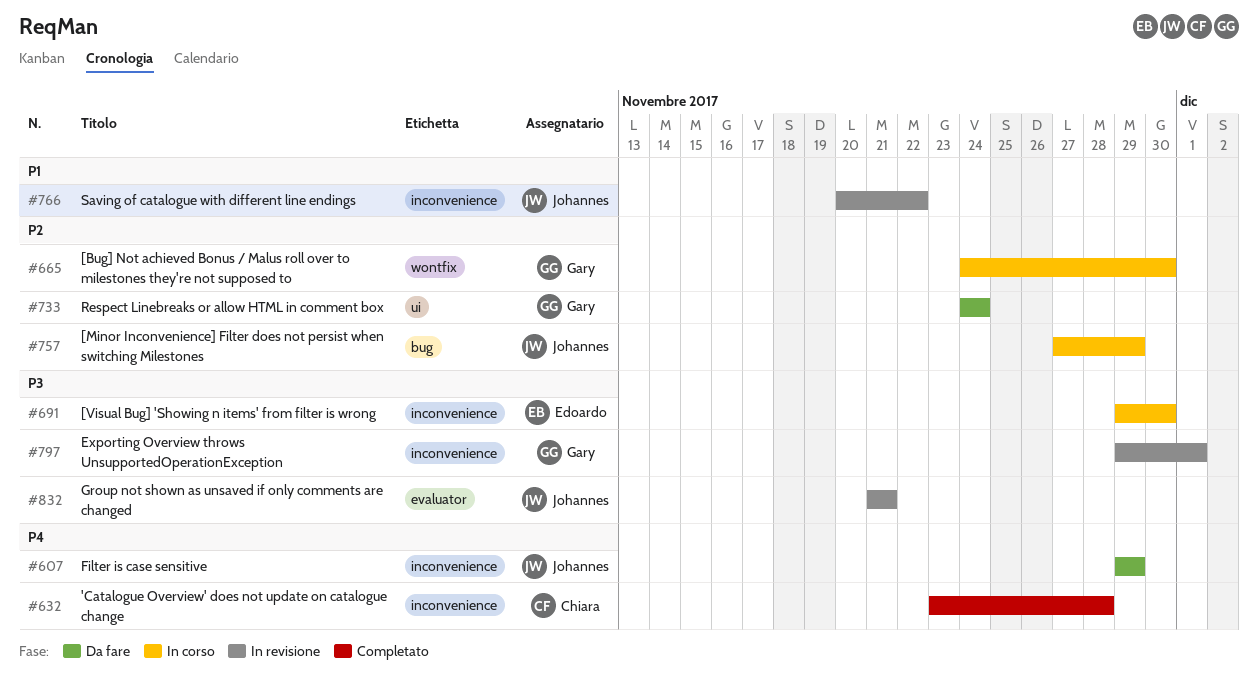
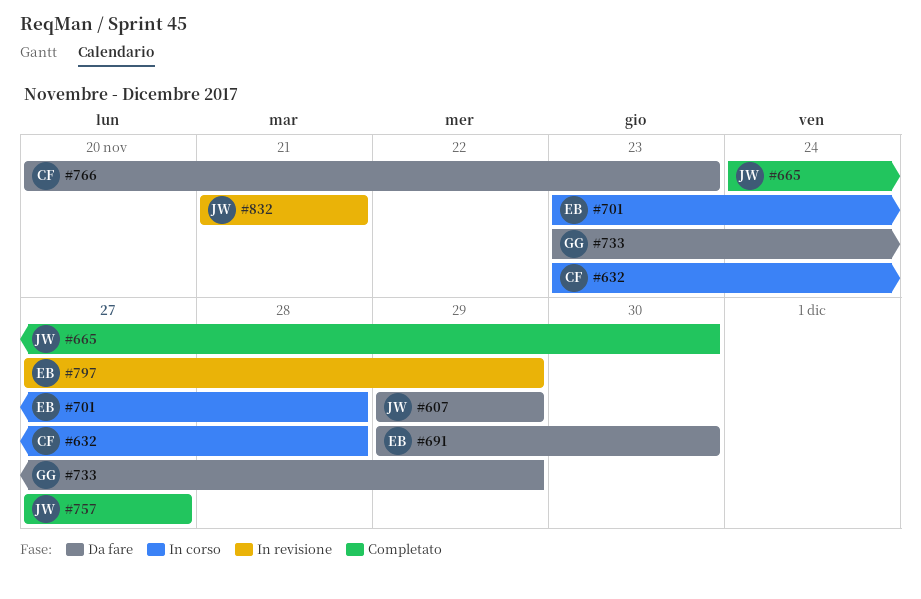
#632, status: Completato -> In corso
#665, status: In corso -> Completato
#665, owner: Gary -> Johannes
#691, status: In corso -> Da fare
#701: none -> present
#733, start: Nov 24 -> Nov 23
#733, due: Nov 24 -> Nov 29
#757, status: In corso -> Completato
#757, due: Nov 29 -> Nov 27
#766, status: In revisione -> Da fare
#766, owner: Johannes -> Chiara
#766, due: Nov 22 -> Nov 23
#797, owner: Gary -> Edoardo
#797, start: Nov 29 -> Nov 27
#797, due: Dec 1 -> Nov 29

